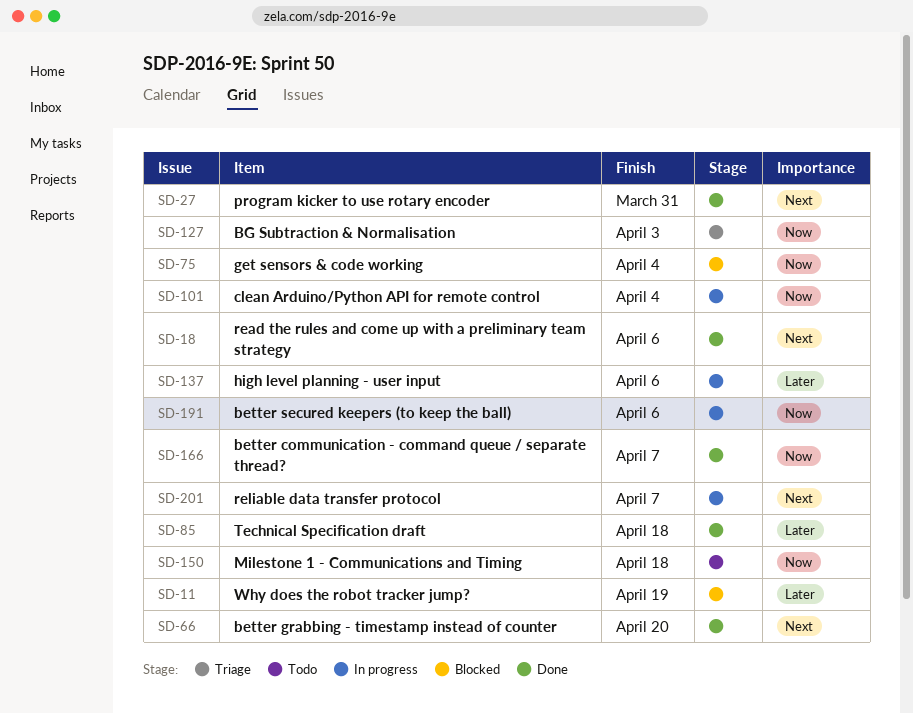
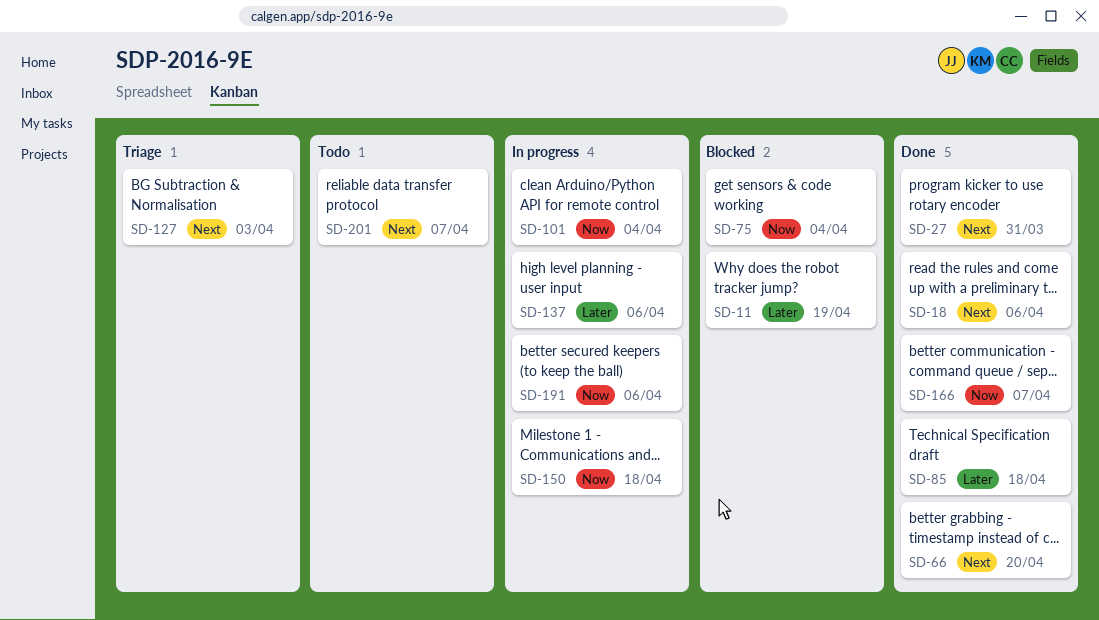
SD-127, priority: Now -> Next
SD-150, status: Todo -> In progress
SD-201, status: In progress -> Todo

